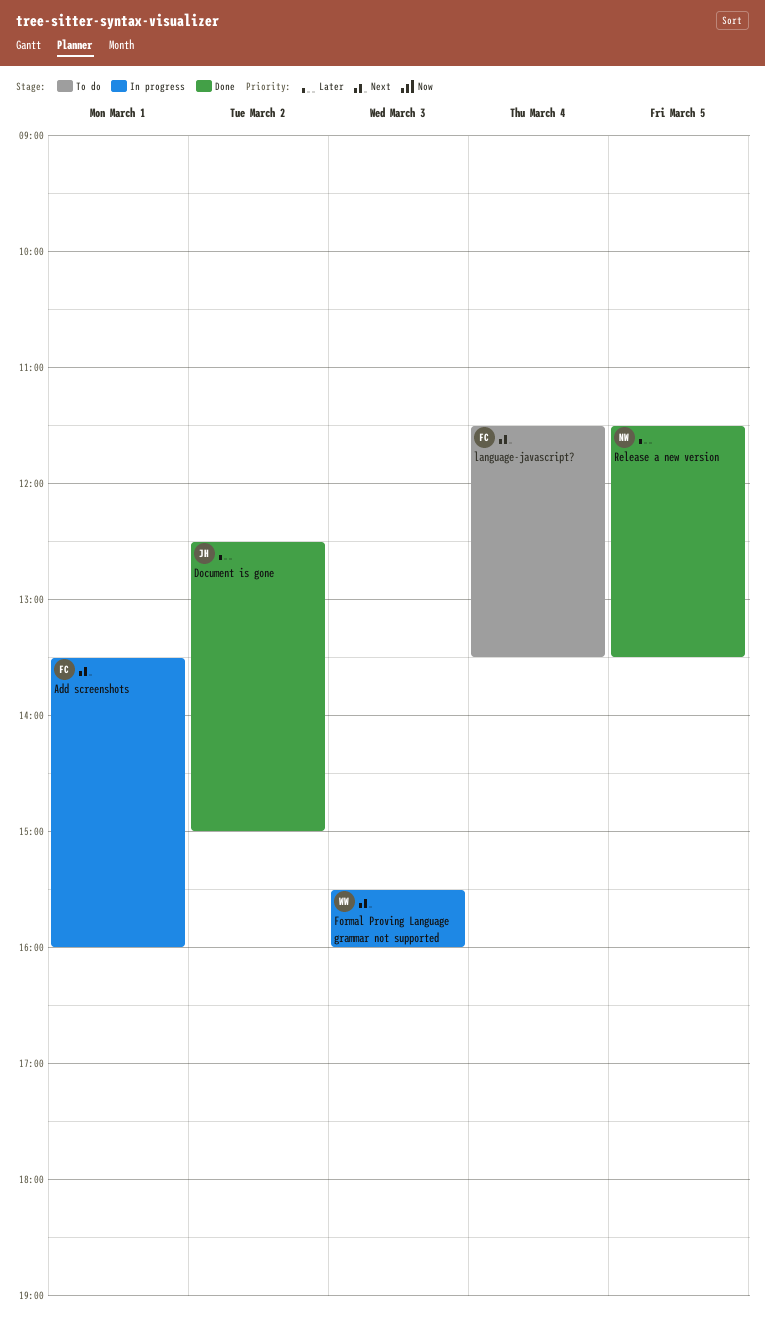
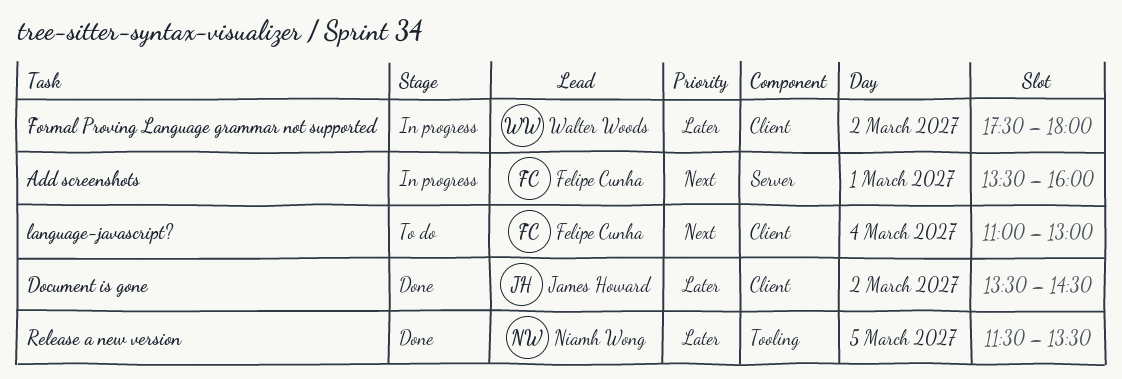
Document is gone, begins: 12:30 -> 13:30
Document is gone, ends: 15:00 -> 14:30
Formal Proving Language grammar not supported, priority: Next -> Later
Formal Proving Language grammar not supported, day: Mar 3 -> Mar 2
Formal Proving Language grammar not supported, begins: 15:30 -> 17:30
Formal Proving Language grammar not supported, ends: 16:00 -> 18:00
language-javascript?, begins: 11:30 -> 11:00
language-javascript?, ends: 13:30 -> 13:00

